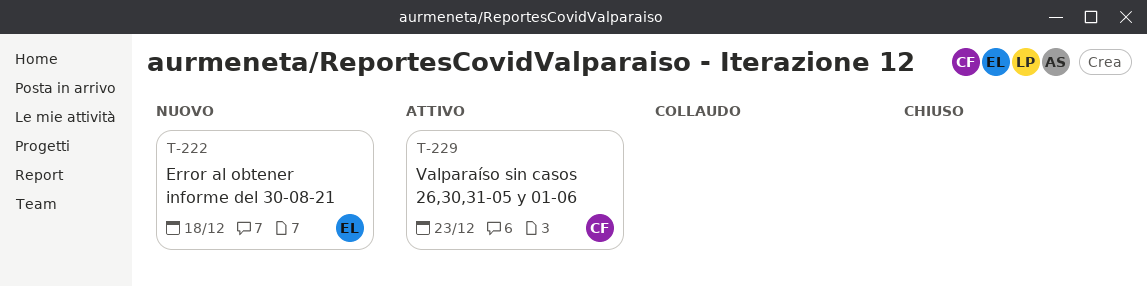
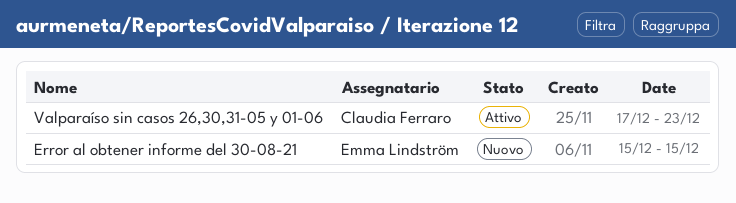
Error al obtener informe del 30-08-21, due: Dec 18 -> Dec 15

